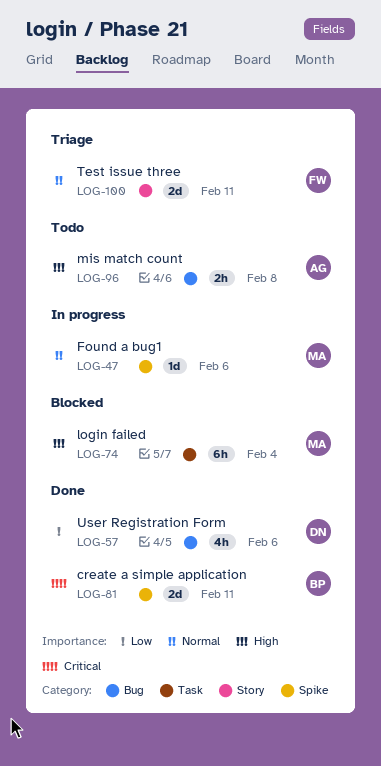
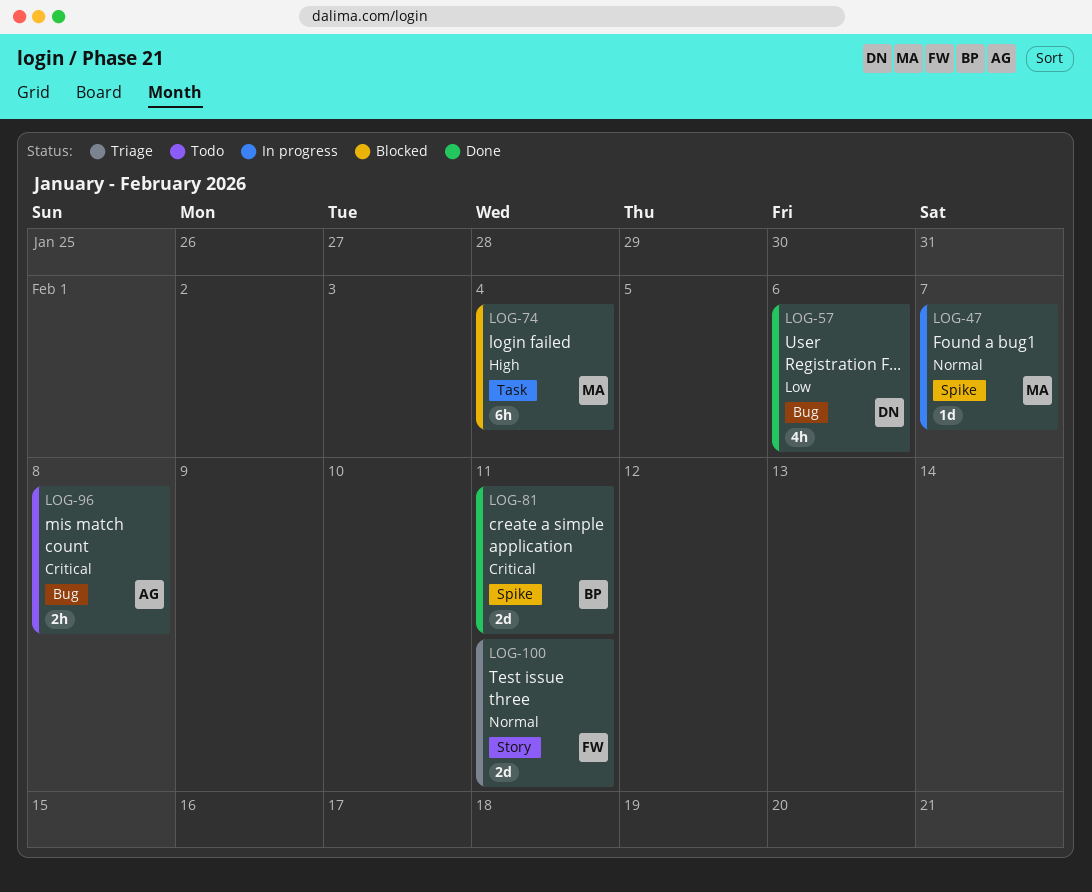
LOG-47, due: Feb 6 -> Feb 7
LOG-96, priority: High -> Critical

